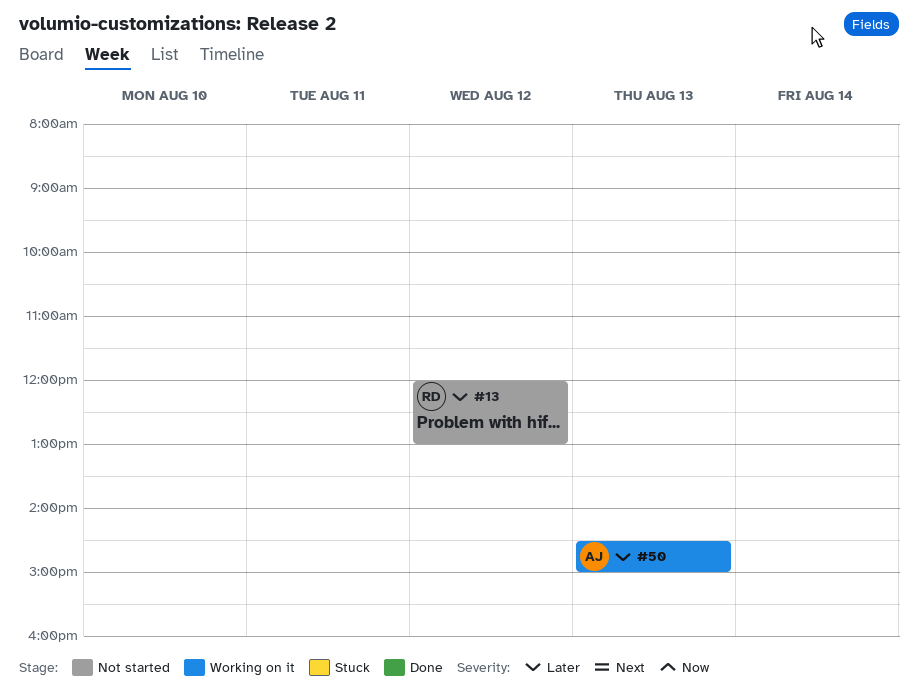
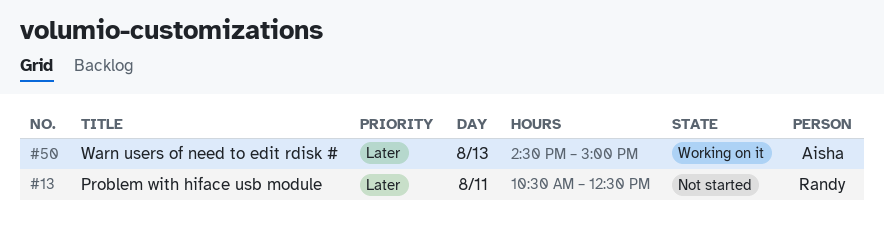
#13, day: Aug 12 -> Aug 11
#13, begins: 12:00 -> 10:30
#13, ends: 13:00 -> 12:30

